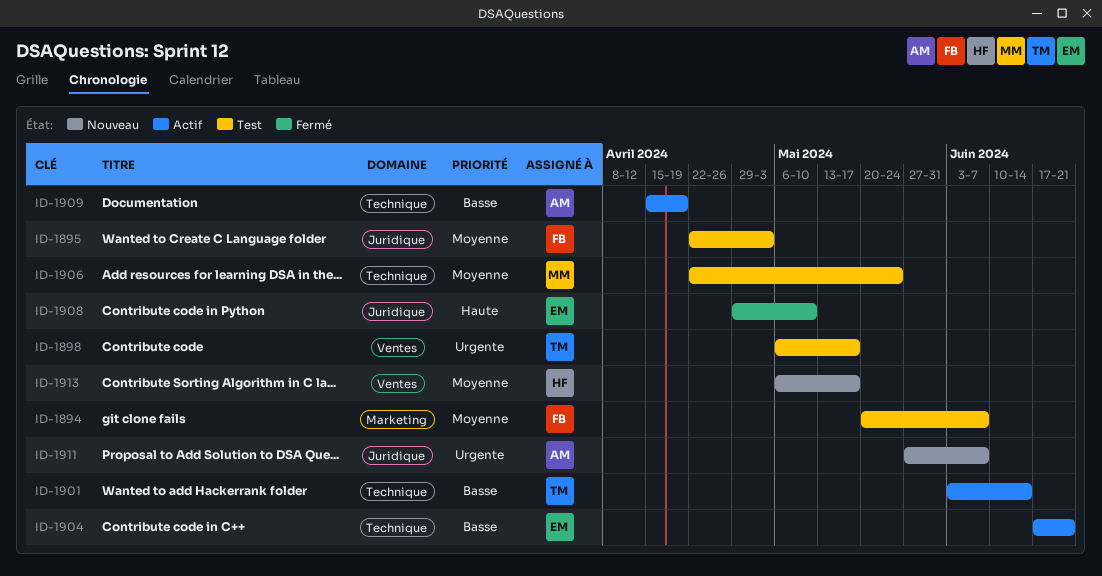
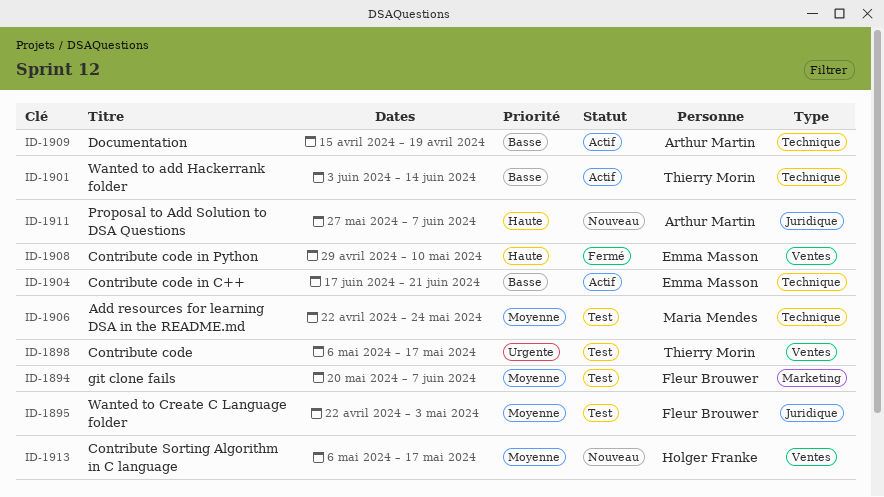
ID-1908, label: Juridique -> Ventes
ID-1911, priority: Urgente -> Haute

